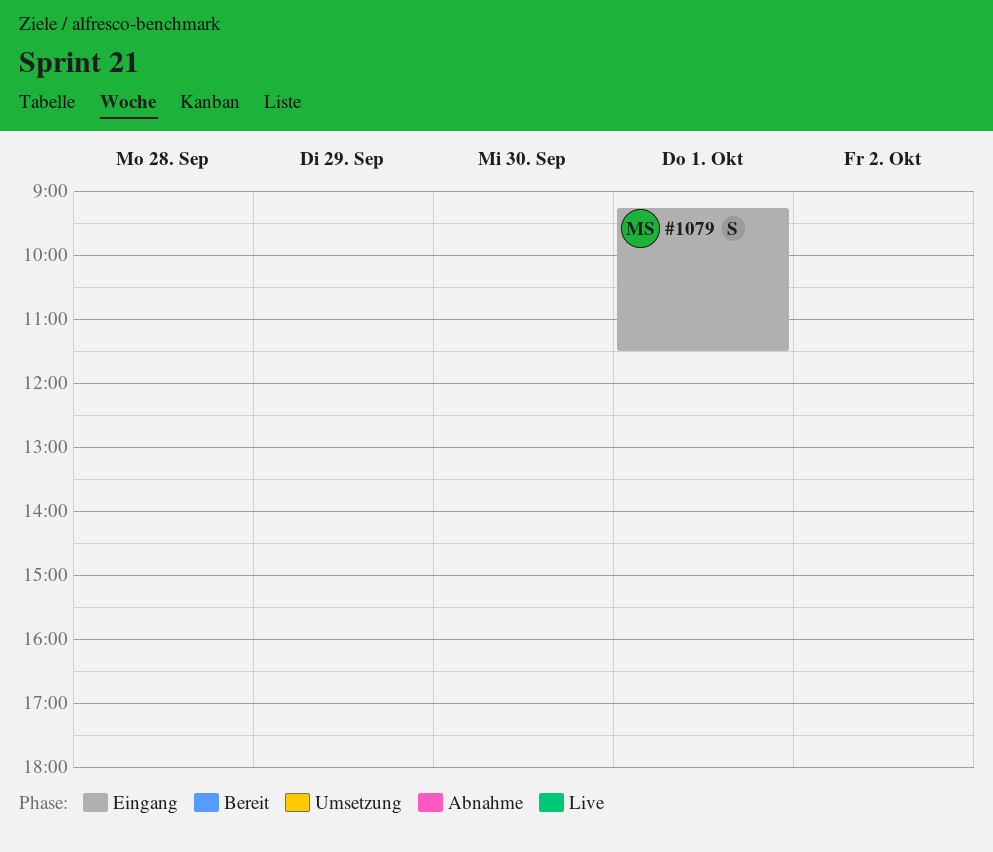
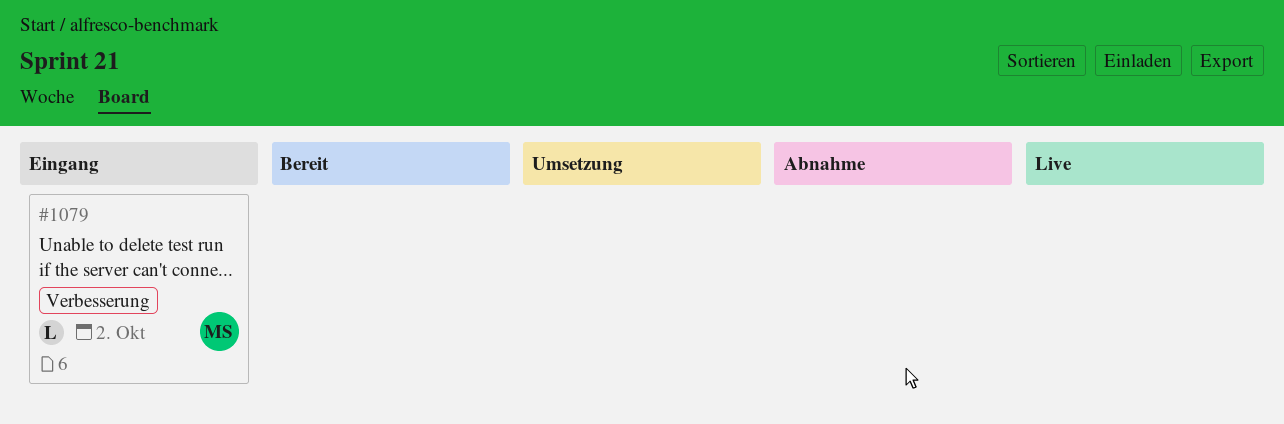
#1079, estimate: S -> L
#1079, day: Oct 1 -> Oct 2

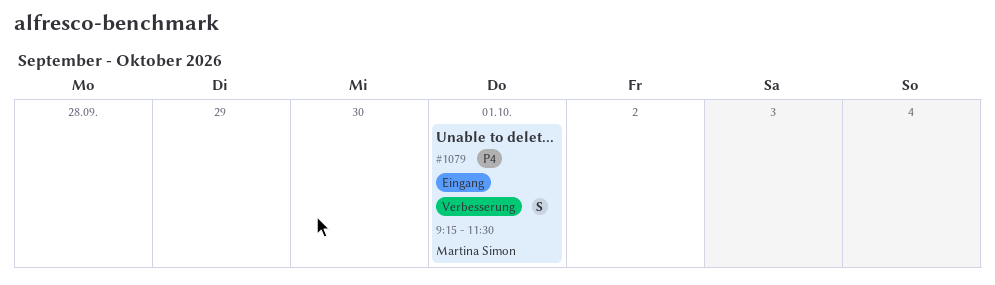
#1079, estimate: L -> S
#1079, day: Oct 2 -> Oct 1

